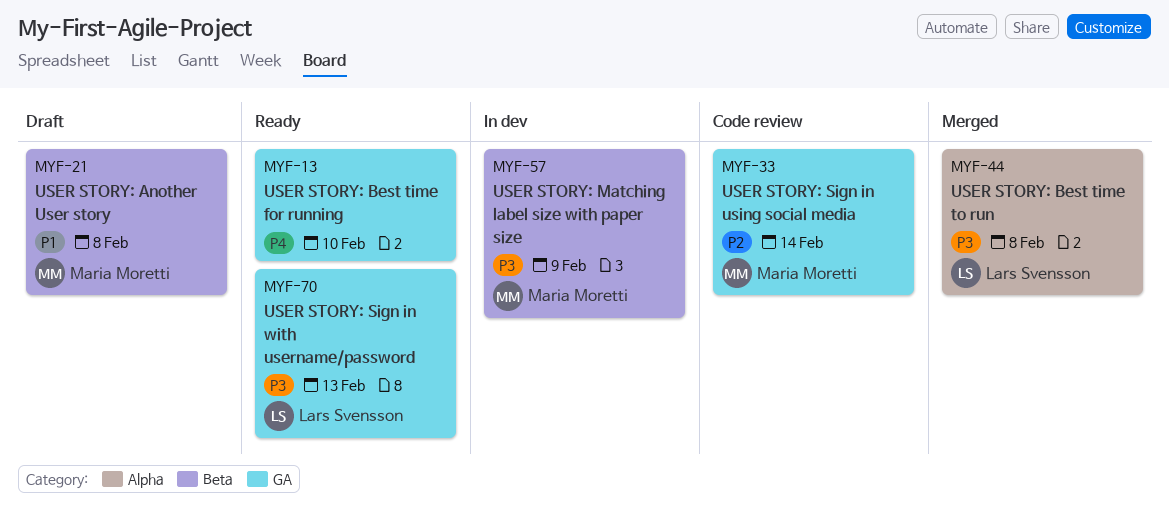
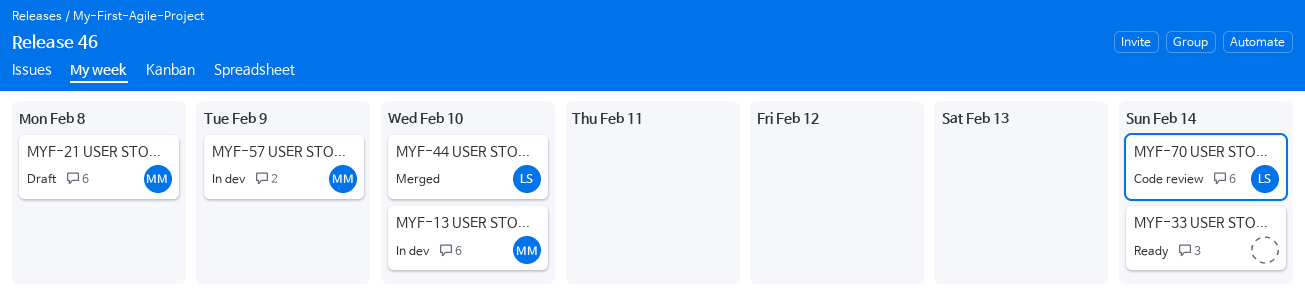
MYF-13, status: Ready -> In dev
MYF-13, owner: none -> Maria Moretti
MYF-33, status: Code review -> Ready
MYF-33, owner: Maria Moretti -> none
MYF-44, due: Feb 8 -> Feb 10
MYF-70, status: Ready -> Code review
MYF-70, due: Feb 13 -> Feb 14

